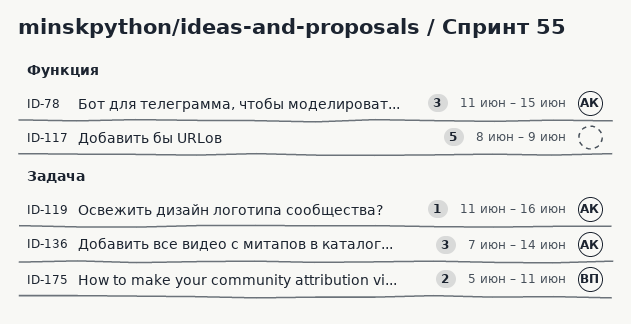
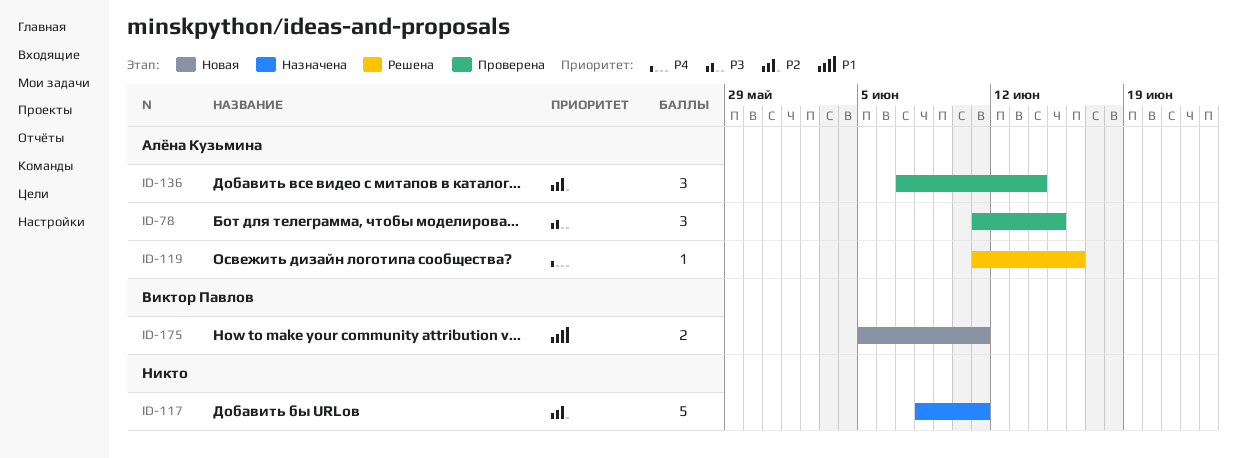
ID-117, due: Jun 9 -> Jun 11

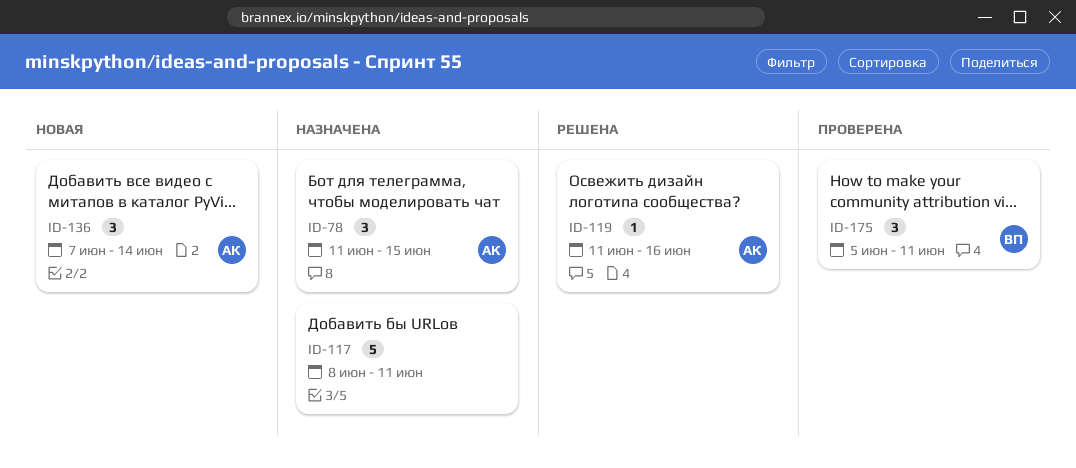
ID-78, status: Проверена -> Назначена
ID-136, status: Проверена -> Новая
ID-175, status: Новая -> Проверена
ID-175, estimate: 2 -> 3

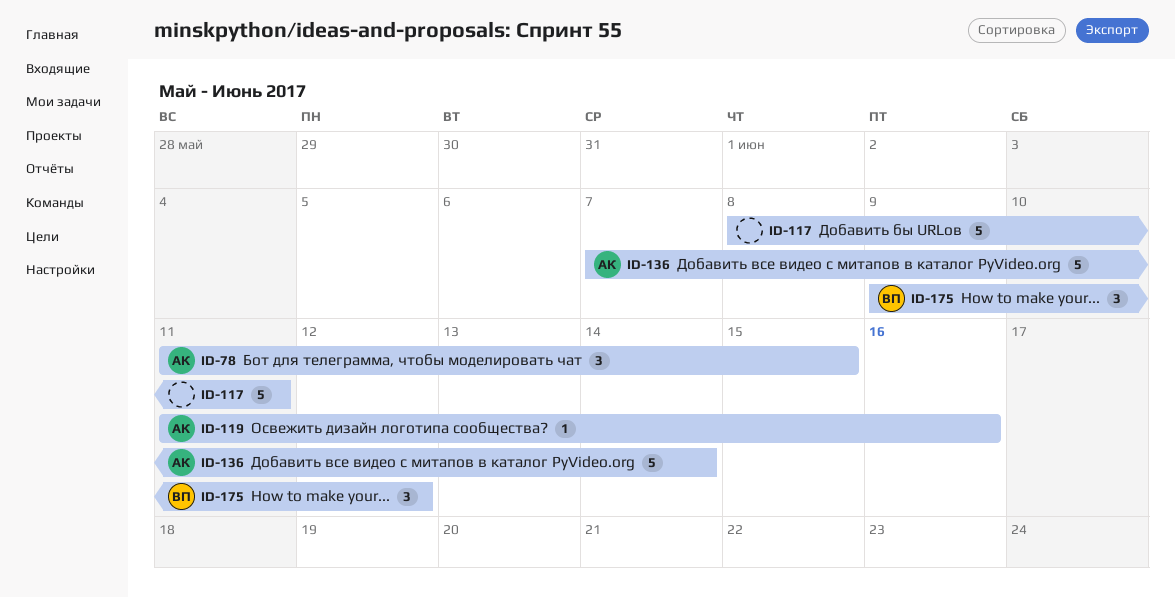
ID-136, estimate: 3 -> 5
ID-175, start: Jun 5 -> Jun 9
ID-175, due: Jun 11 -> Jun 12

